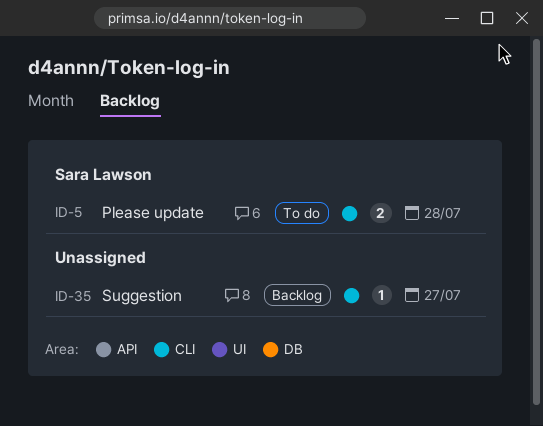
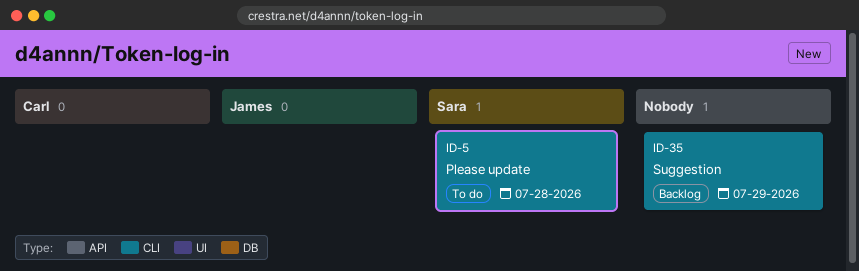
ID-35, due: Jul 27 -> Jul 29

